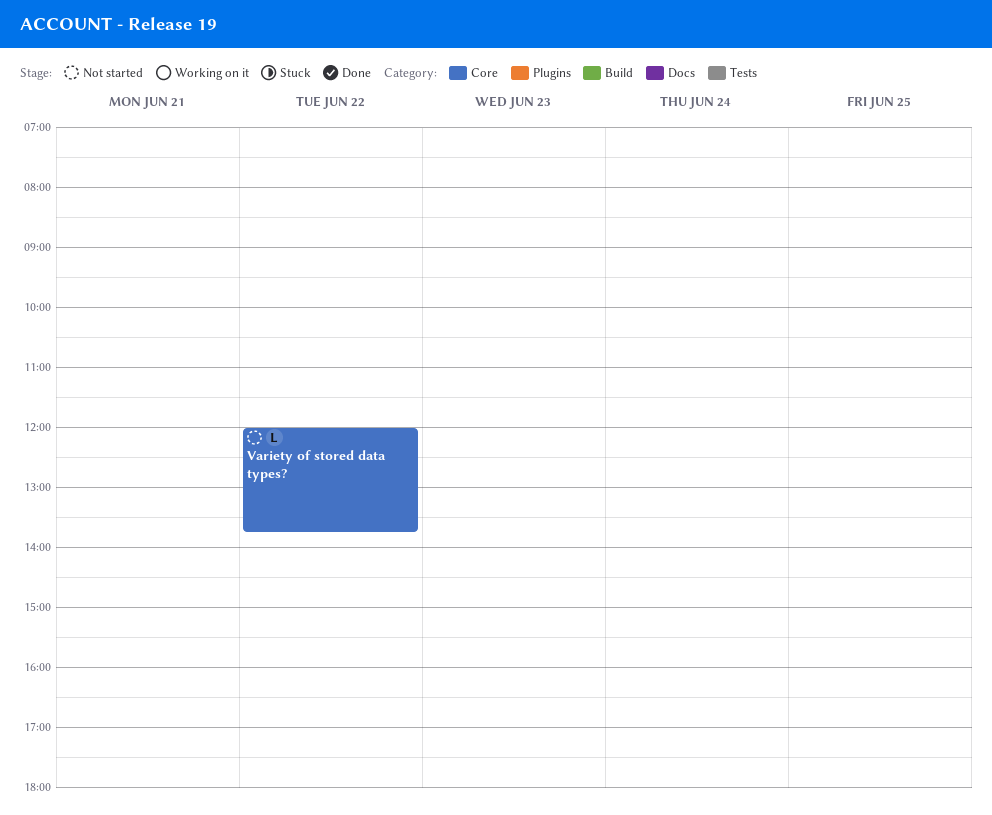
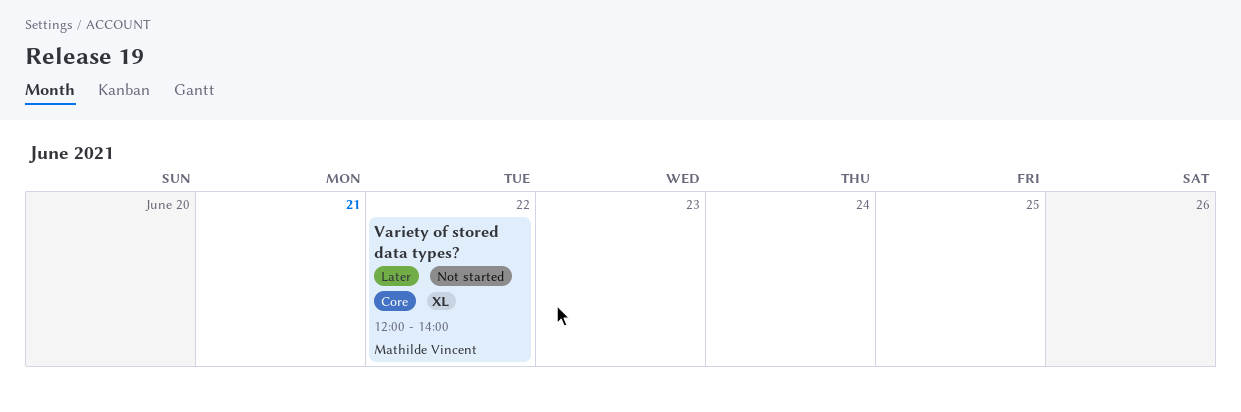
Variety of stored data types?, estimate: L -> XL
Variety of stored data types?, ends: 13:45 -> 14:00

